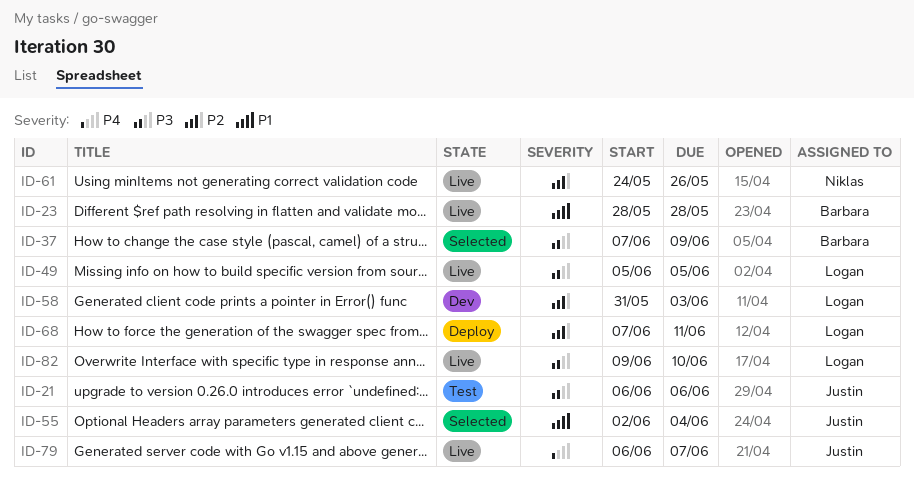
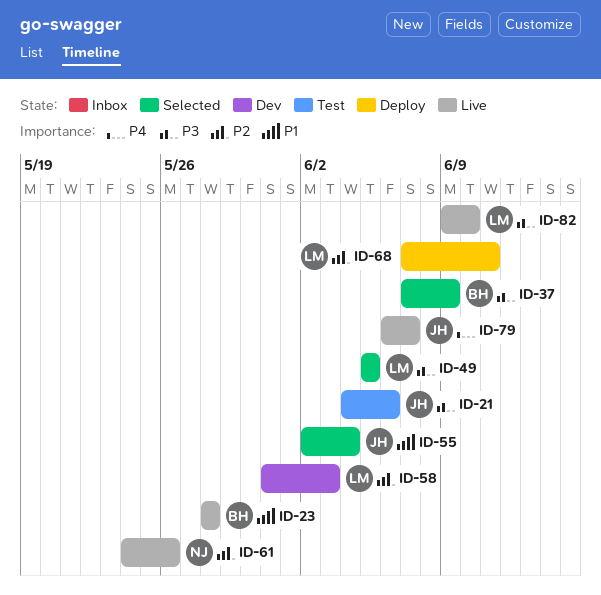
ID-21, start: Jun 6 -> Jun 4
ID-49, status: Live -> Selected

